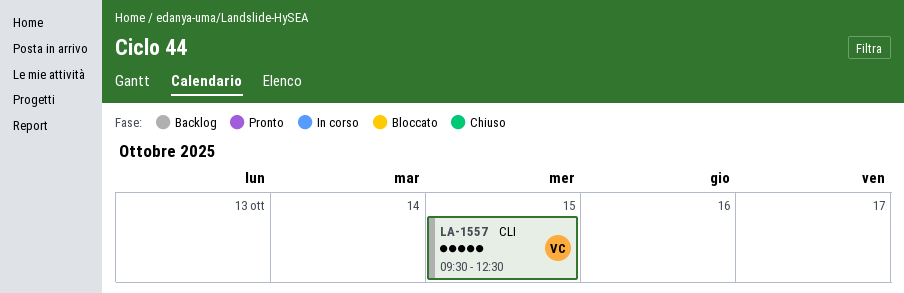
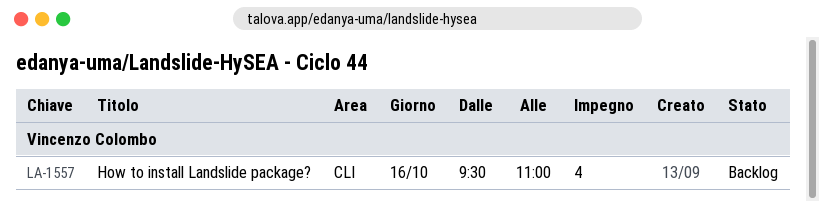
LA-1557, estimate: 5 -> 4
LA-1557, day: Oct 15 -> Oct 16
LA-1557, ends: 12:30 -> 11:00

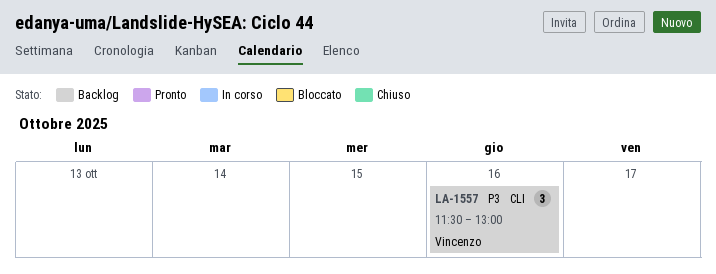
LA-1557, estimate: 4 -> 3
LA-1557, begins: 09:30 -> 11:30
LA-1557, ends: 11:00 -> 13:00

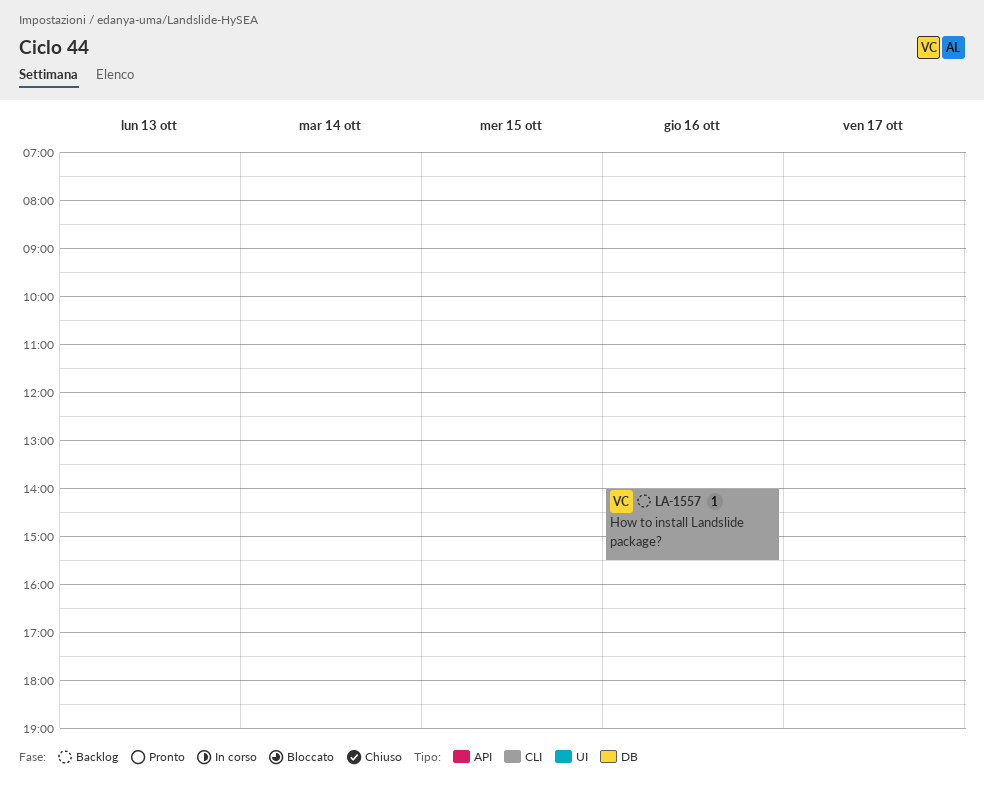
LA-1557, estimate: 3 -> 1
LA-1557, begins: 11:30 -> 14:00
LA-1557, ends: 13:00 -> 15:30

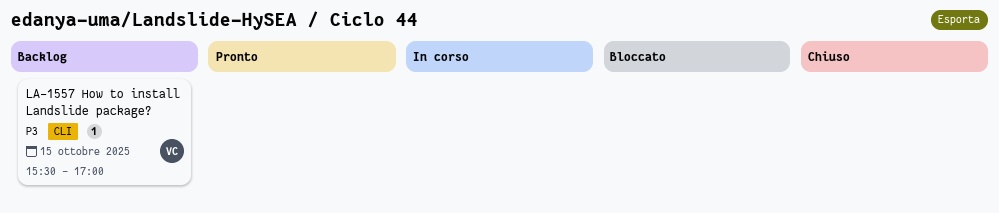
LA-1557, day: Oct 16 -> Oct 15
LA-1557, begins: 14:00 -> 15:30
LA-1557, ends: 15:30 -> 17:00

